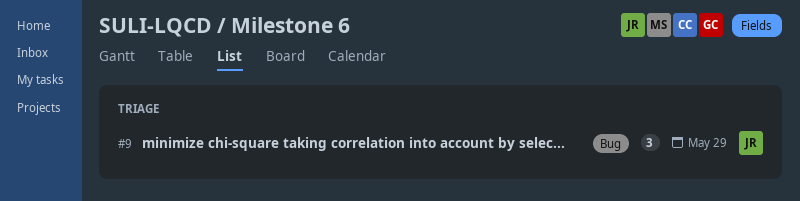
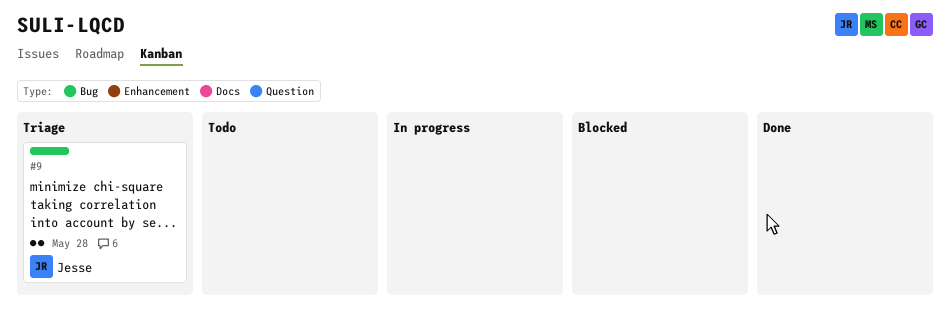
#9, estimate: 3 -> 2
#9, due: May 29 -> May 28

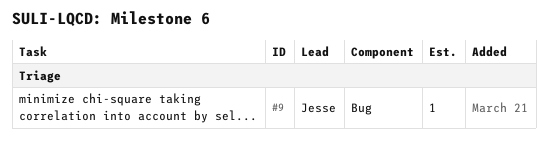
#9, estimate: 2 -> 1

